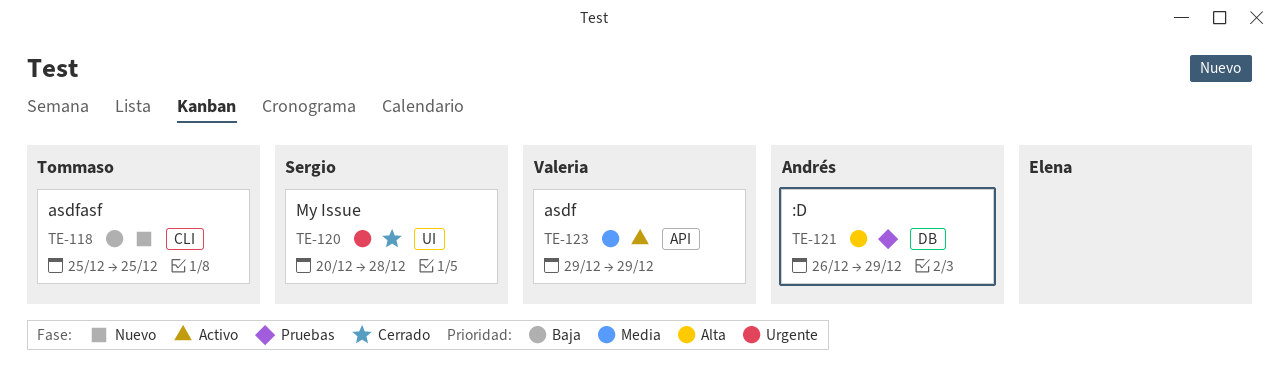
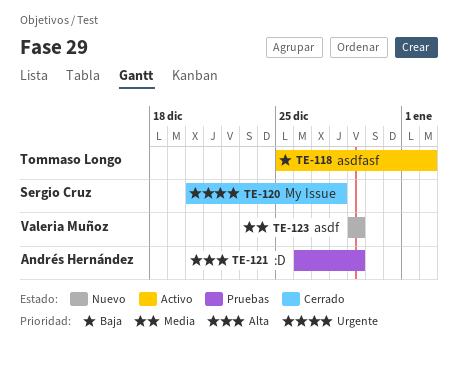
TE-118, status: Nuevo -> Activo
TE-118, due: Dec 25 -> Jan 2
TE-123, status: Activo -> Nuevo

